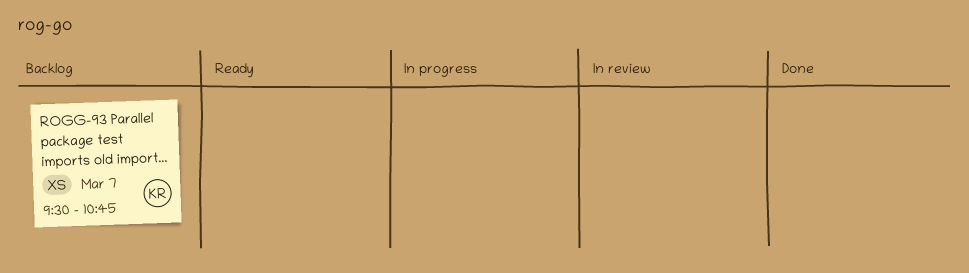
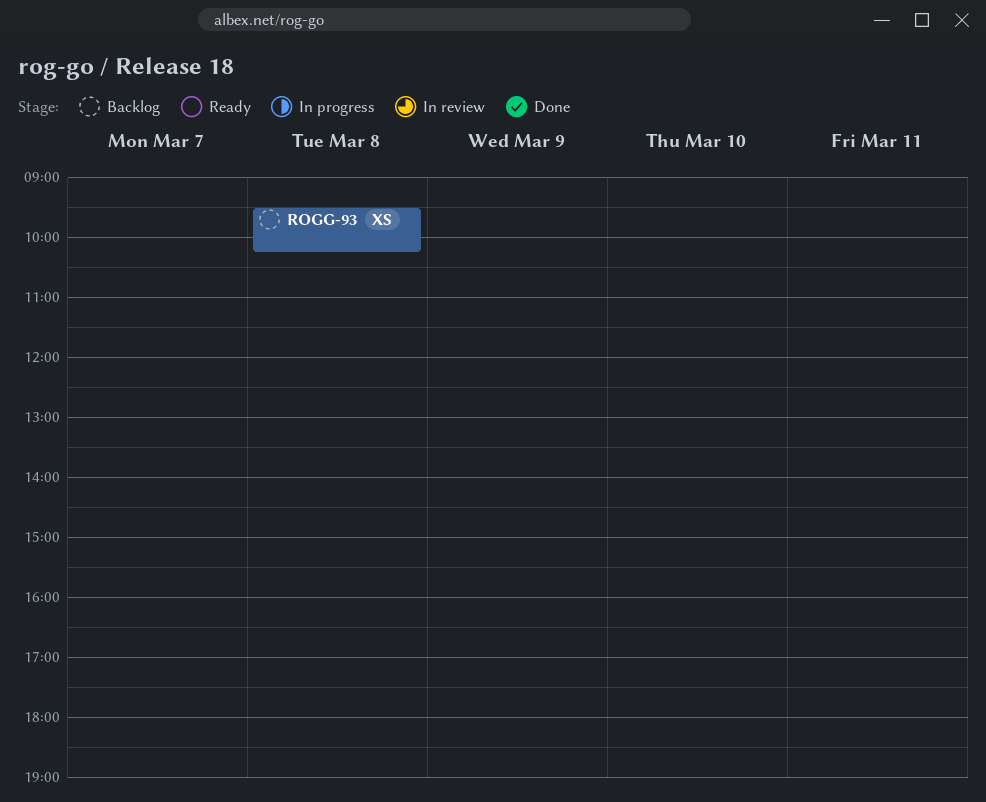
ROGG-93, day: Mar 7 -> Mar 8
ROGG-93, ends: 10:45 -> 10:15

